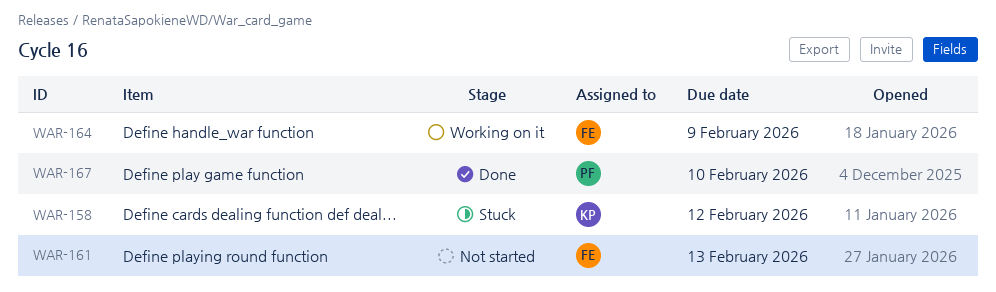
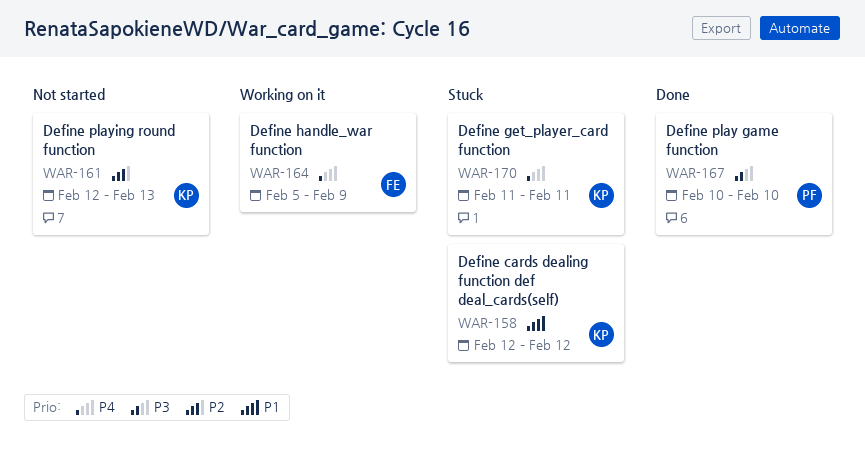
WAR-161, owner: FE -> KP
WAR-170: none -> present

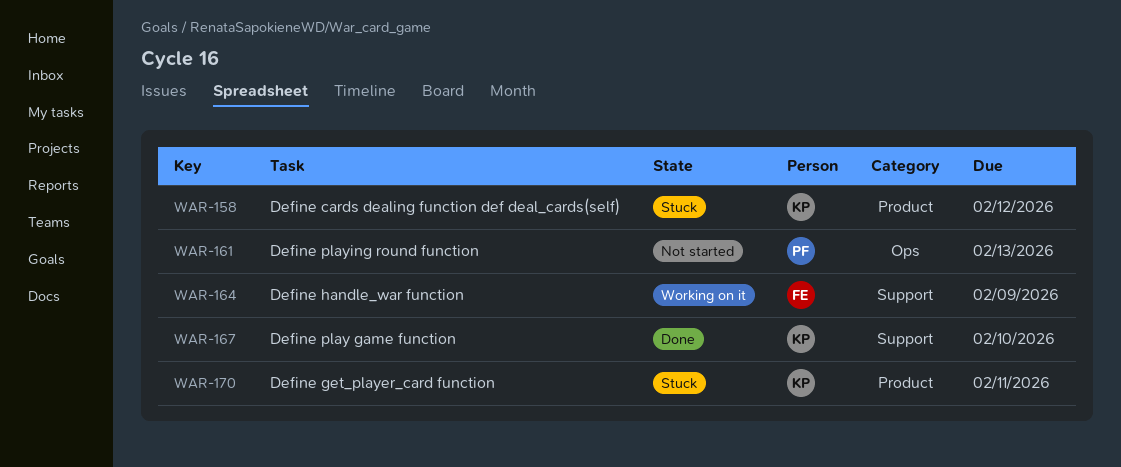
WAR-161, owner: KP -> PF
WAR-167, owner: PF -> KP

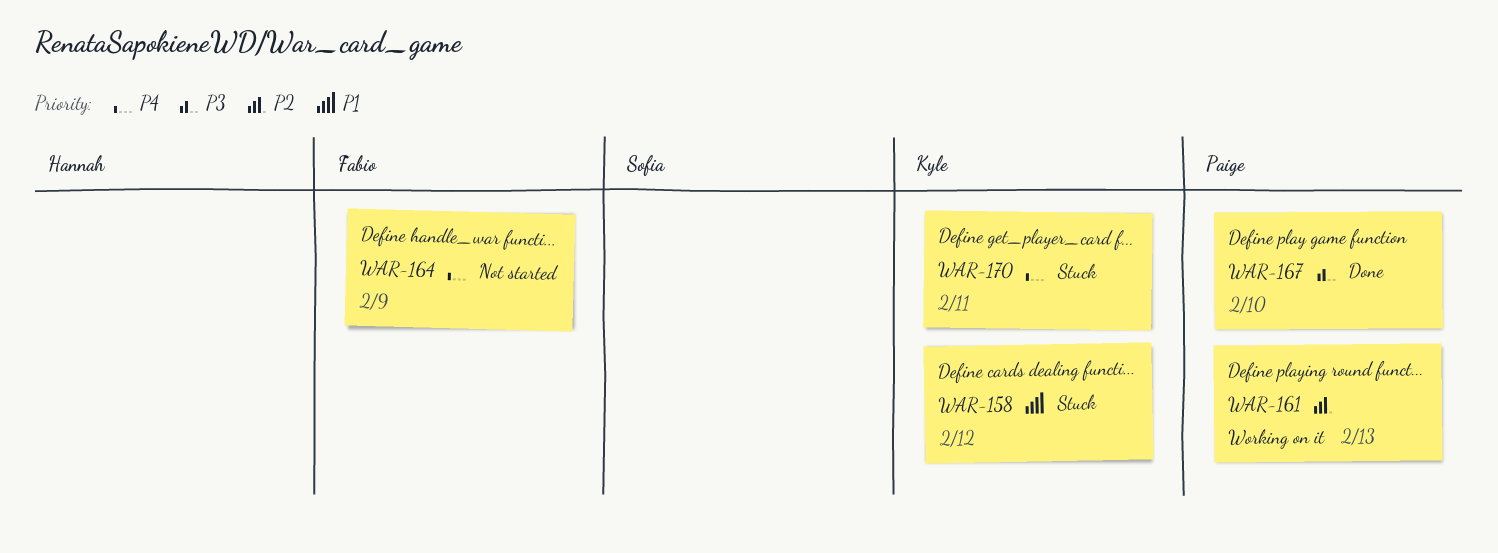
WAR-161, status: Not started -> Working on it
WAR-164, status: Working on it -> Not started
WAR-167, owner: Kyle -> Paige

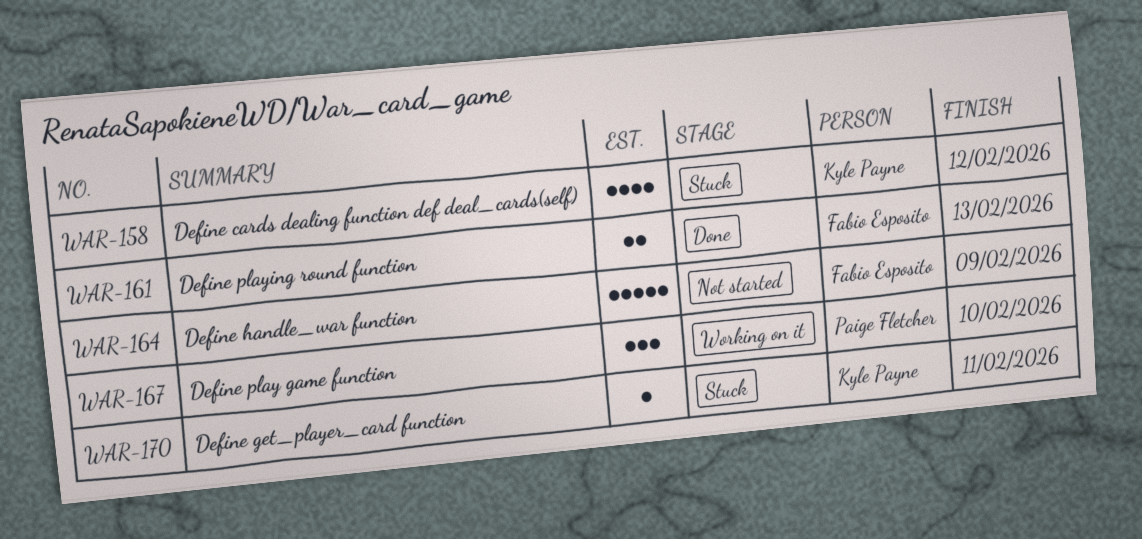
WAR-161, status: Working on it -> Done
WAR-161, owner: Paige Fletcher -> Fabio Esposito
WAR-167, status: Done -> Working on it

